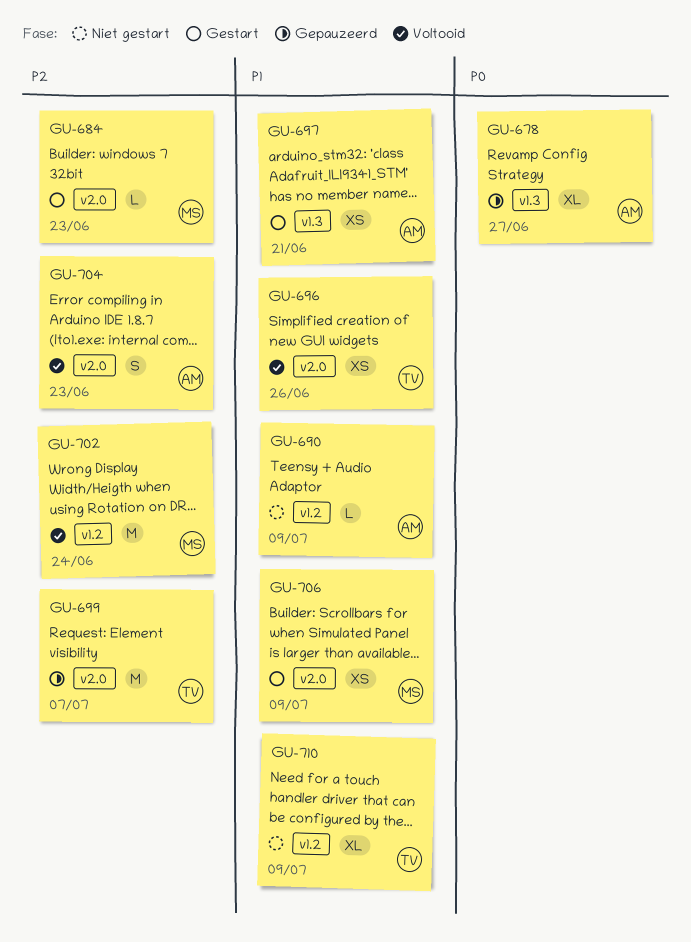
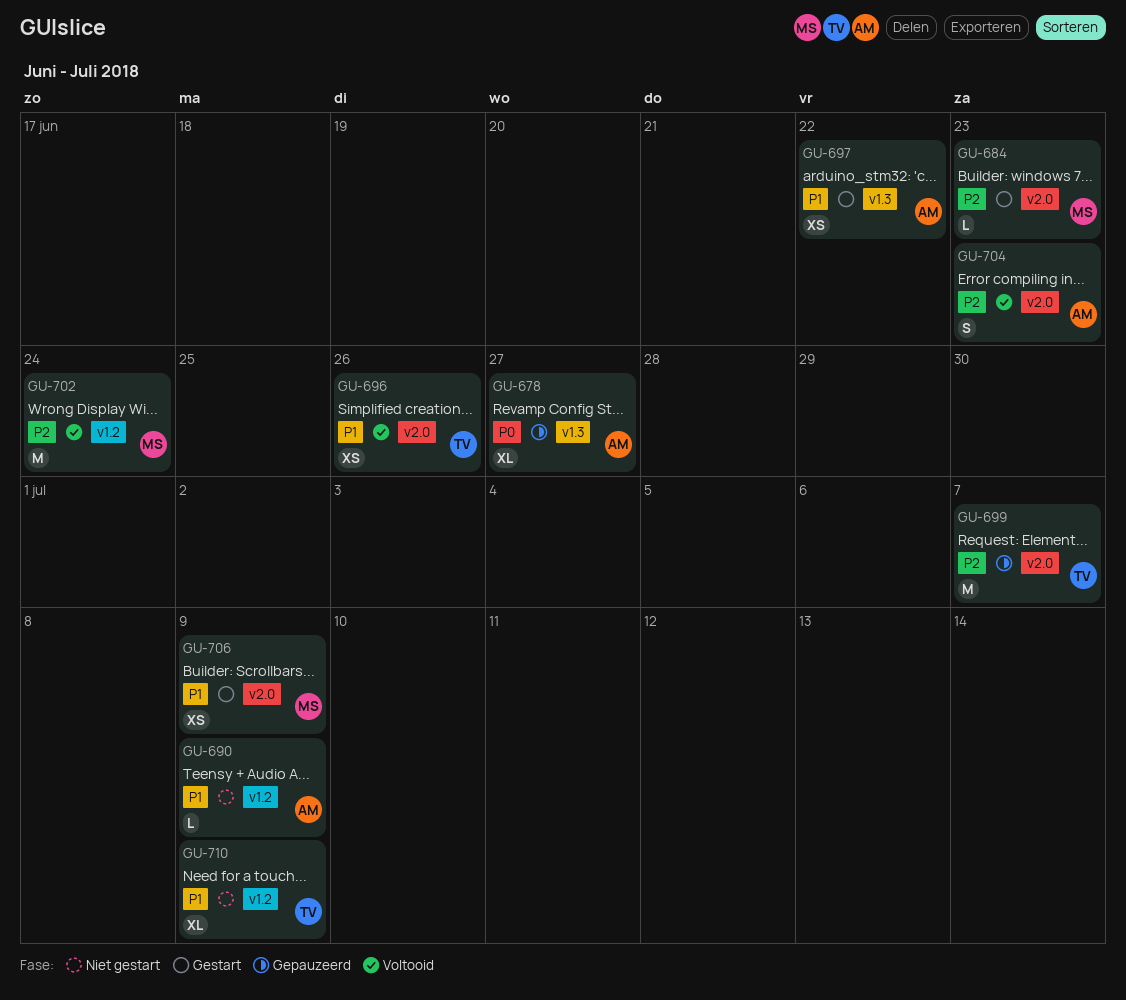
GU-697, due: Jun 21 -> Jun 22

